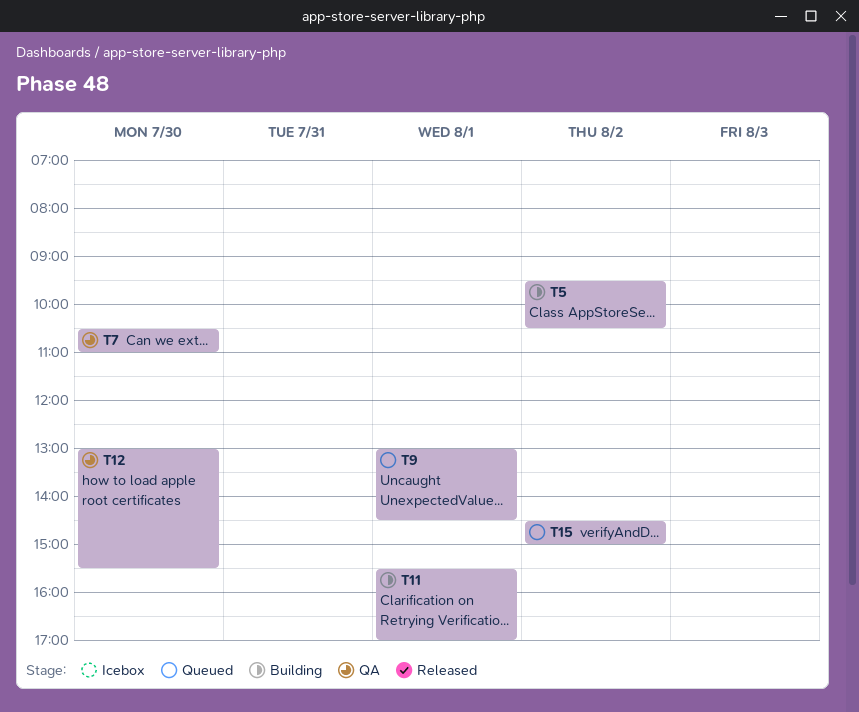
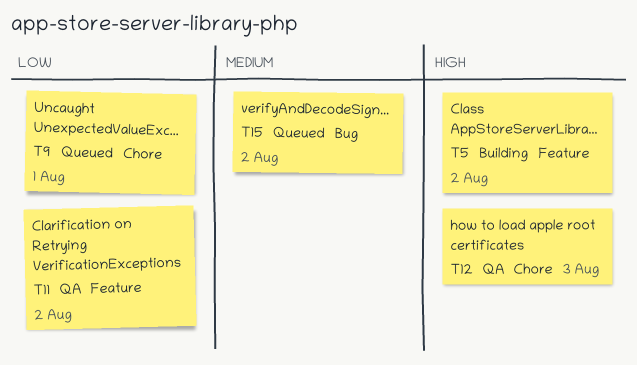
T7: present -> none
T11, status: Building -> QA
T11, day: Aug 1 -> Aug 2
T12, day: Jul 30 -> Aug 3

